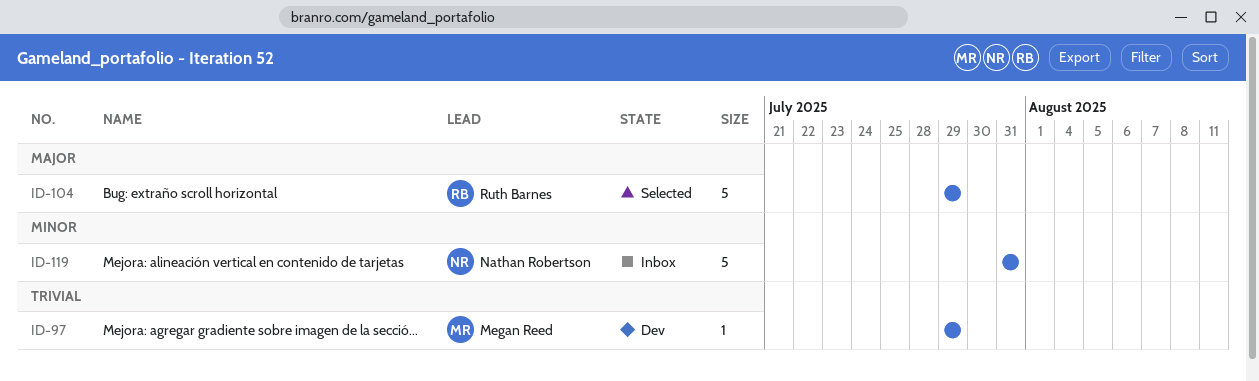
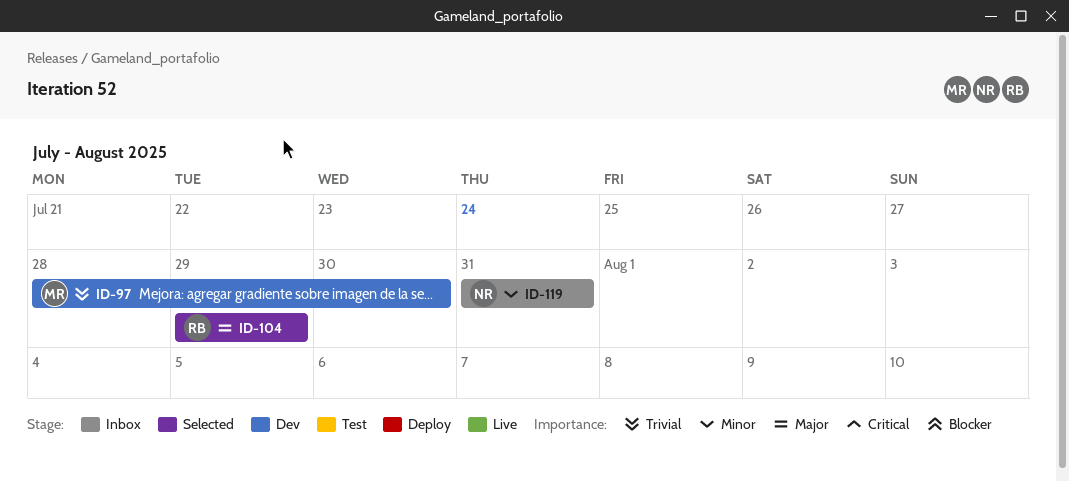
ID-97, start: Jul 29 -> Jul 28
ID-97, due: Jul 29 -> Jul 30

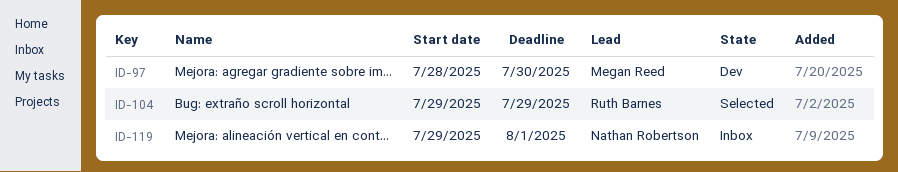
ID-119, start: Jul 31 -> Jul 29
ID-119, due: Jul 31 -> Aug 1

